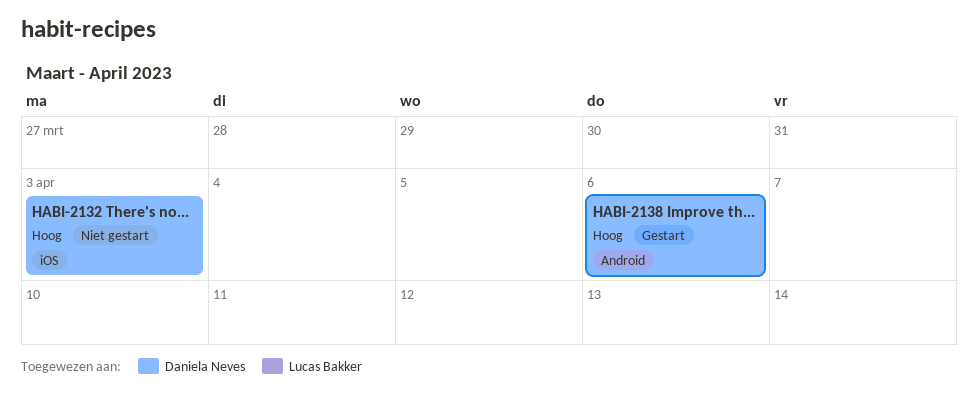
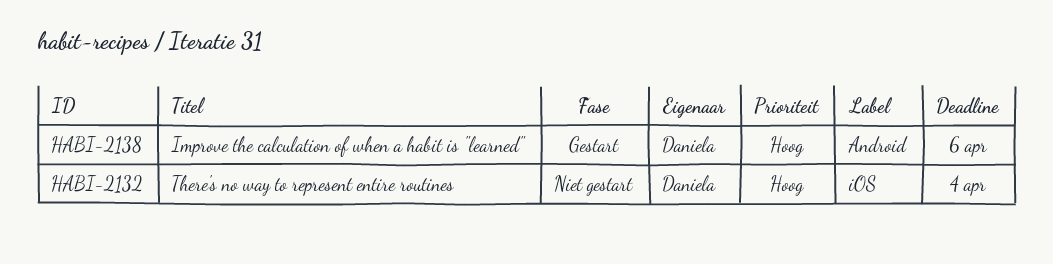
HABI-2132, due: Apr 3 -> Apr 4

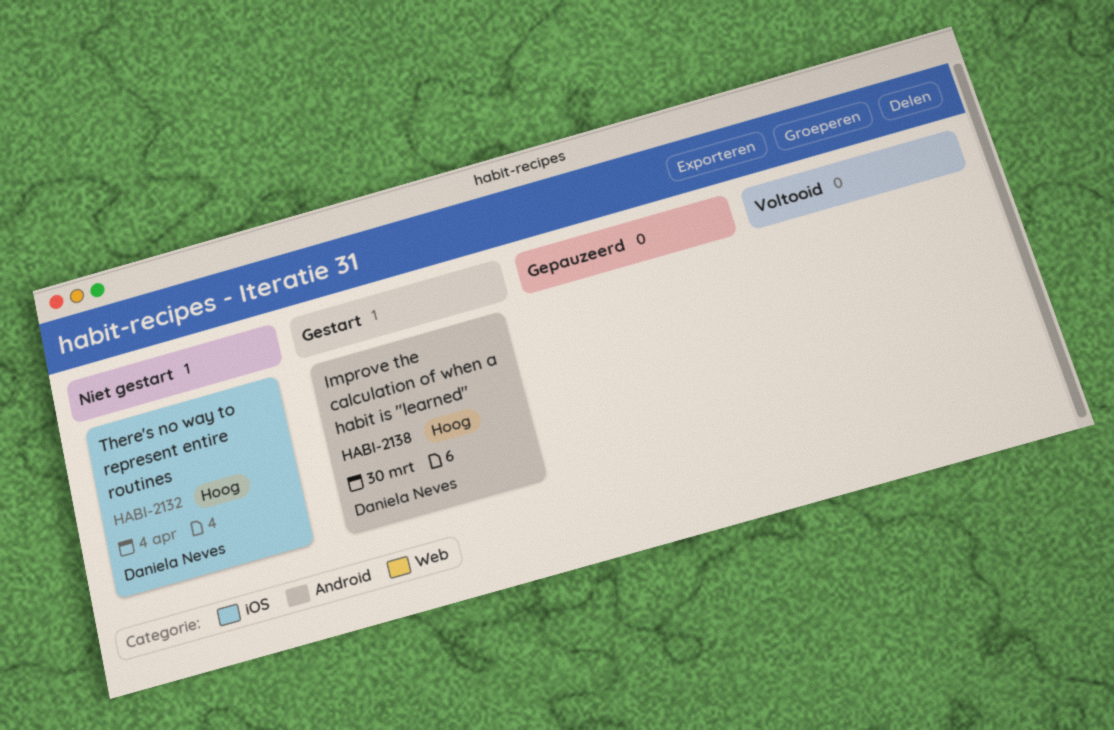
HABI-2138, due: Apr 6 -> Mar 30

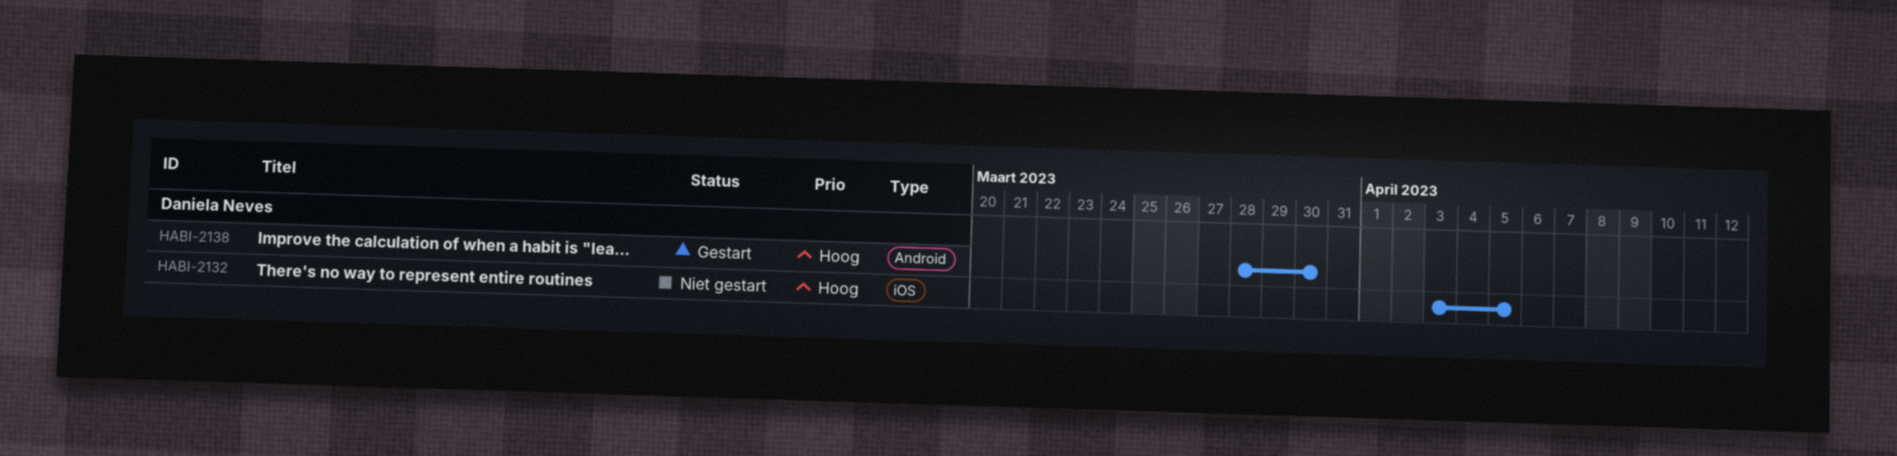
HABI-2132, due: Apr 4 -> Apr 5

